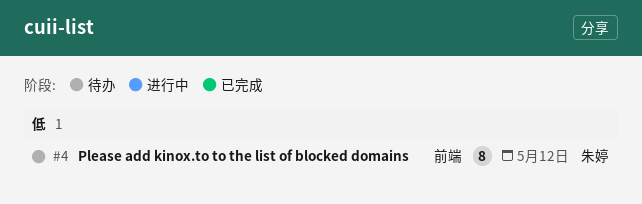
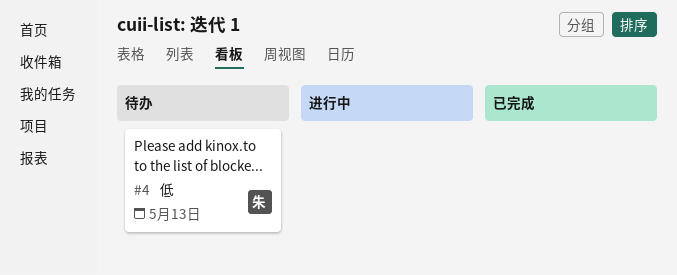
#4, due: May 12 -> May 13

